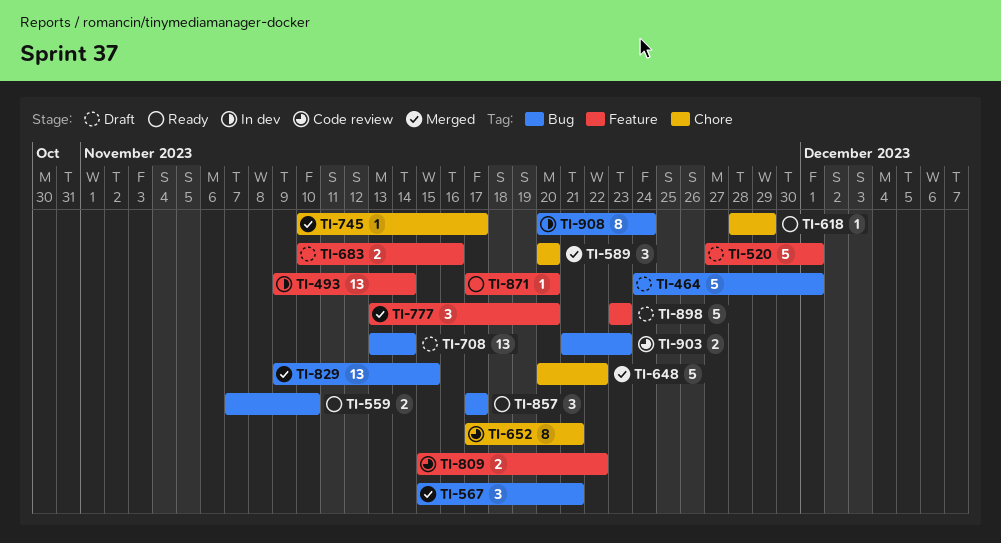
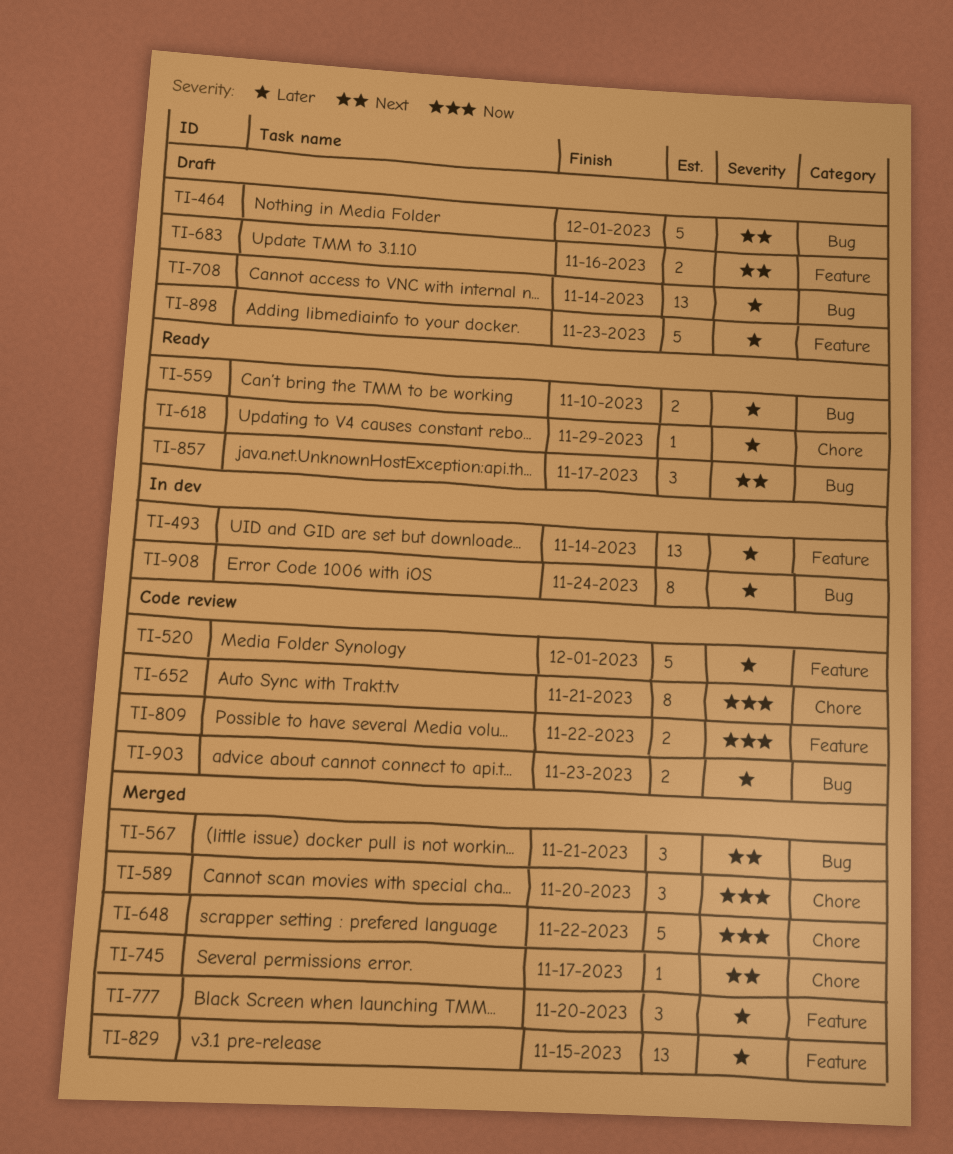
TI-520, status: Draft -> Code review
TI-829, label: Bug -> Feature
TI-871: present -> none

